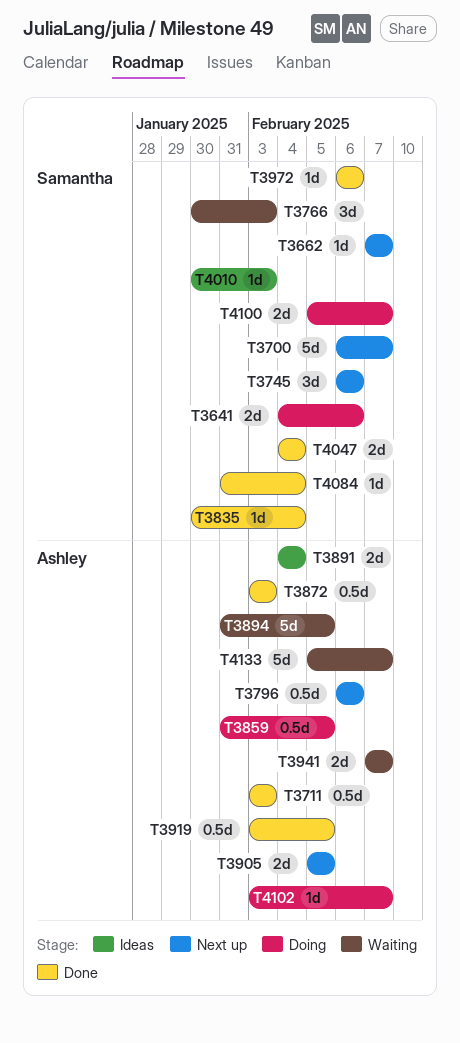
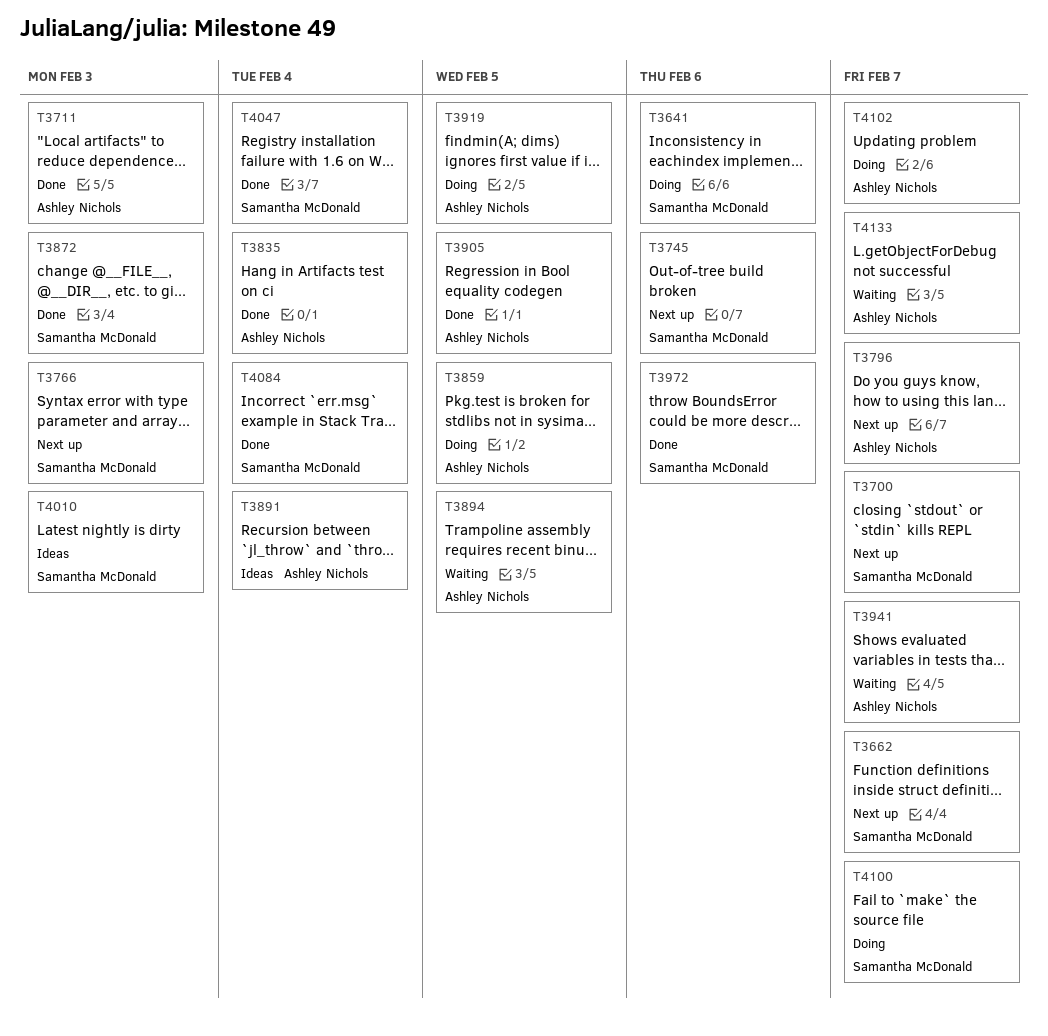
T3766, status: Waiting -> Next up
T3796, due: Feb 6 -> Feb 7
T3835, owner: Samantha McDonald -> Ashley Nichols
T3872, owner: Ashley Nichols -> Samantha McDonald
T3905, status: Next up -> Done
T3919, status: Done -> Doing

